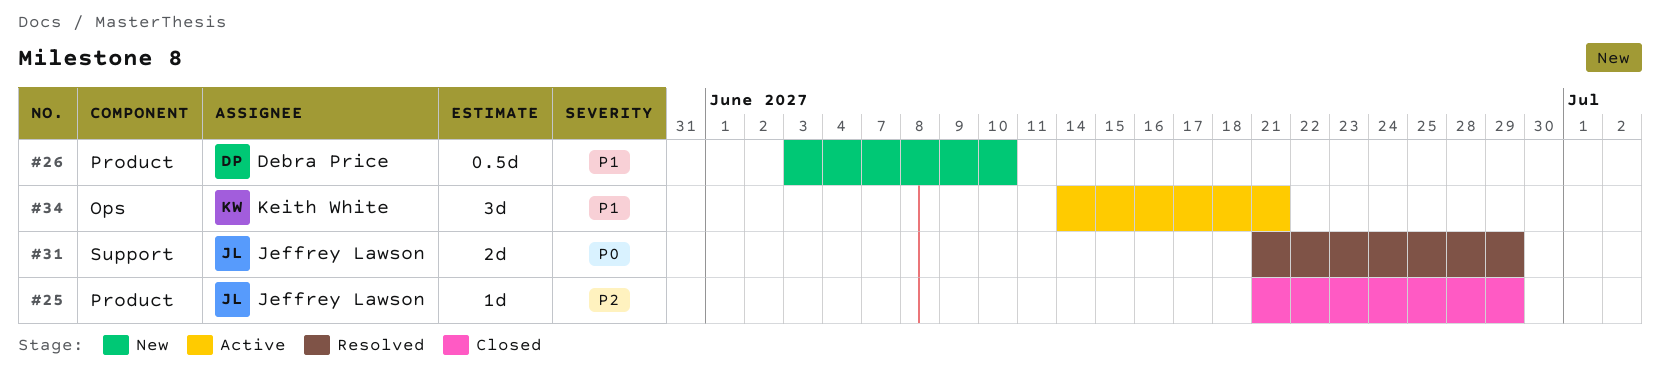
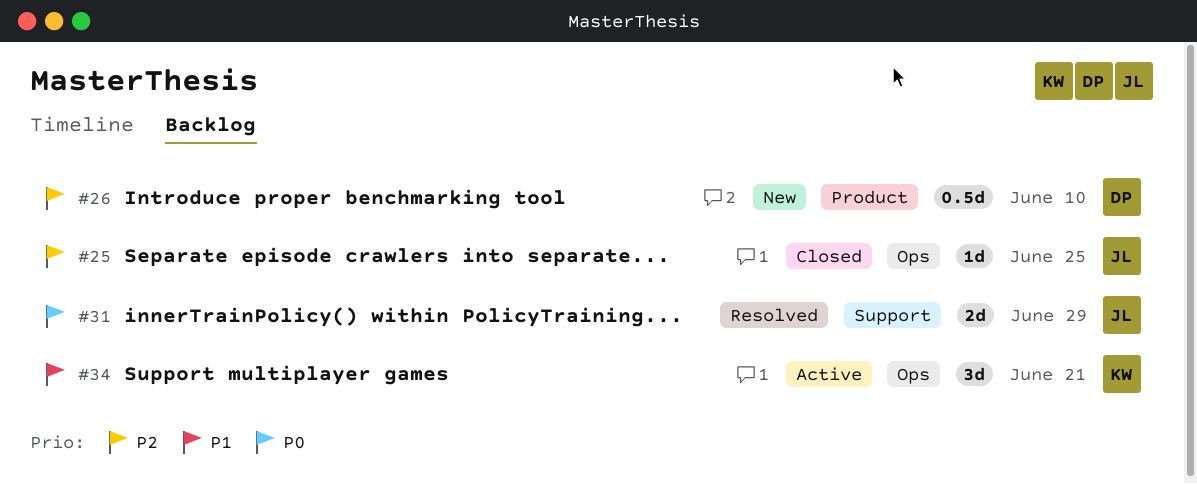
#25, label: Product -> Ops
#25, due: Jun 29 -> Jun 25
#26, priority: P1 -> P2

